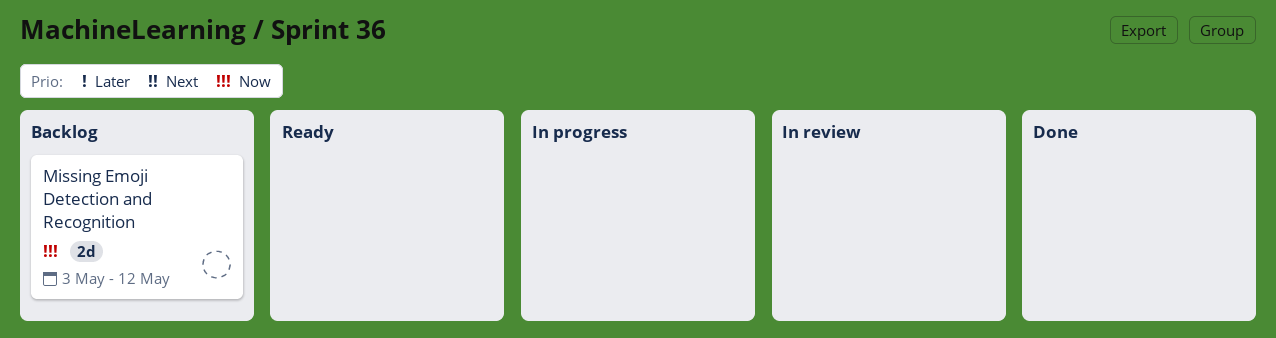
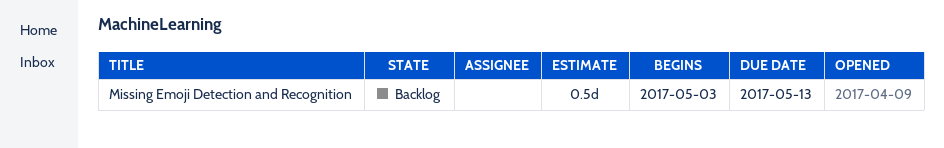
Missing Emoji Detection and Recognition, estimate: 2d -> 0.5d
Missing Emoji Detection and Recognition, due: May 12 -> May 13

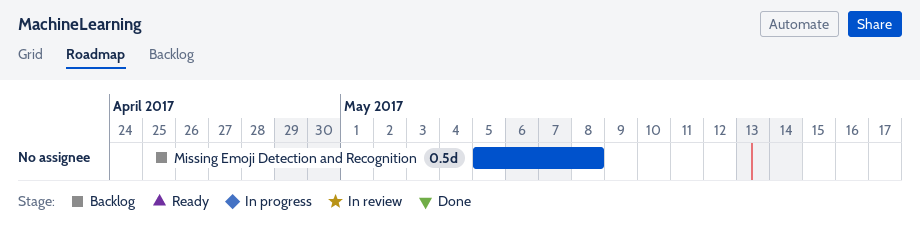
Missing Emoji Detection and Recognition, start: May 3 -> May 5
Missing Emoji Detection and Recognition, due: May 13 -> May 8

